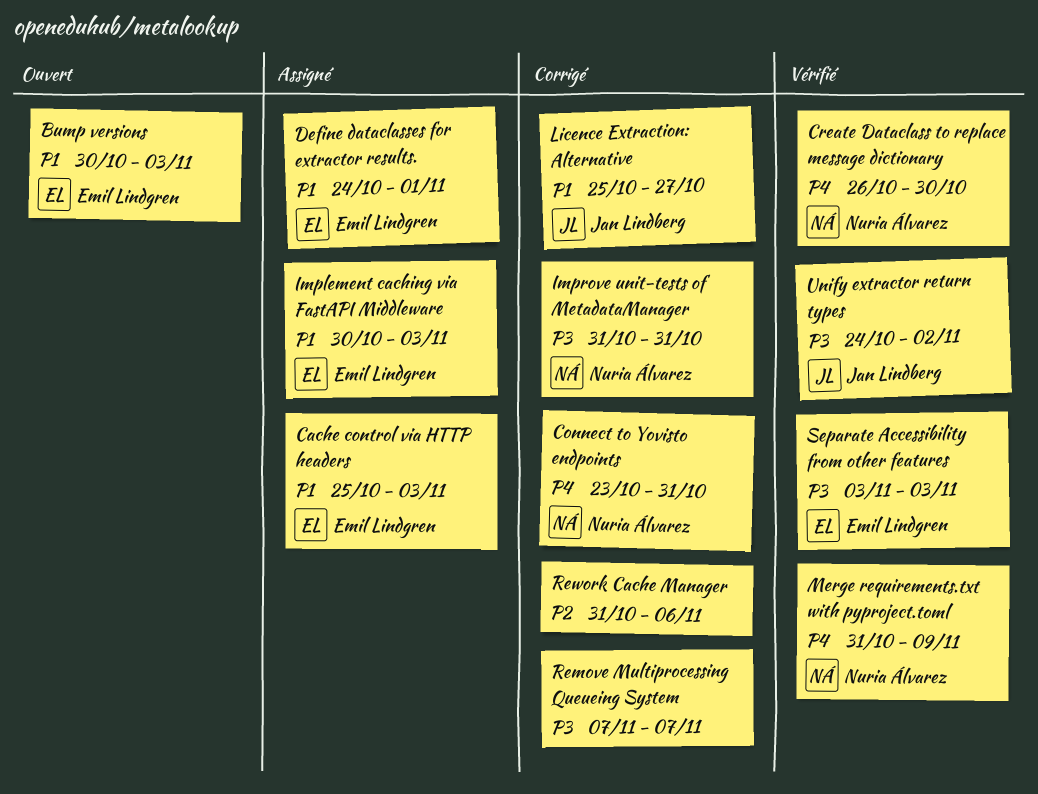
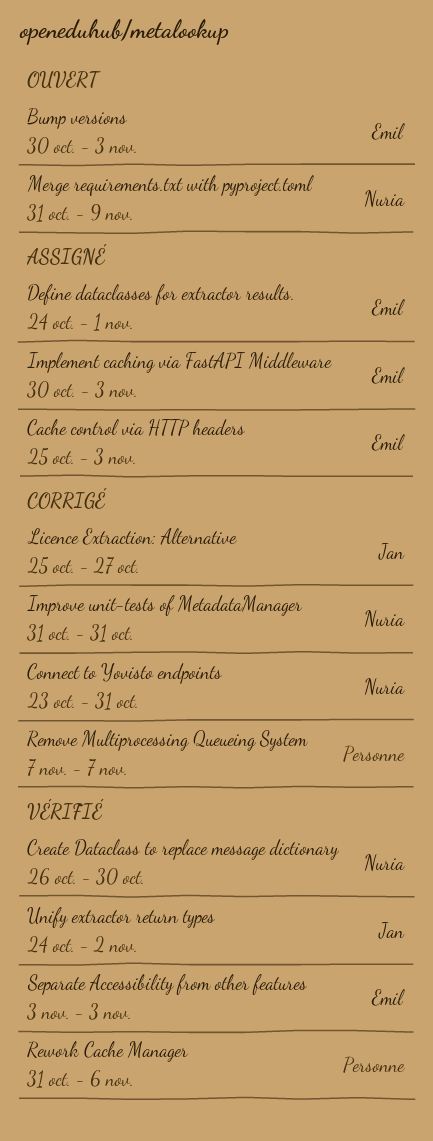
Merge requirements.txt with pyproject.toml, status: Vérifié -> Ouvert
Rework Cache Manager, status: Corrigé -> Vérifié

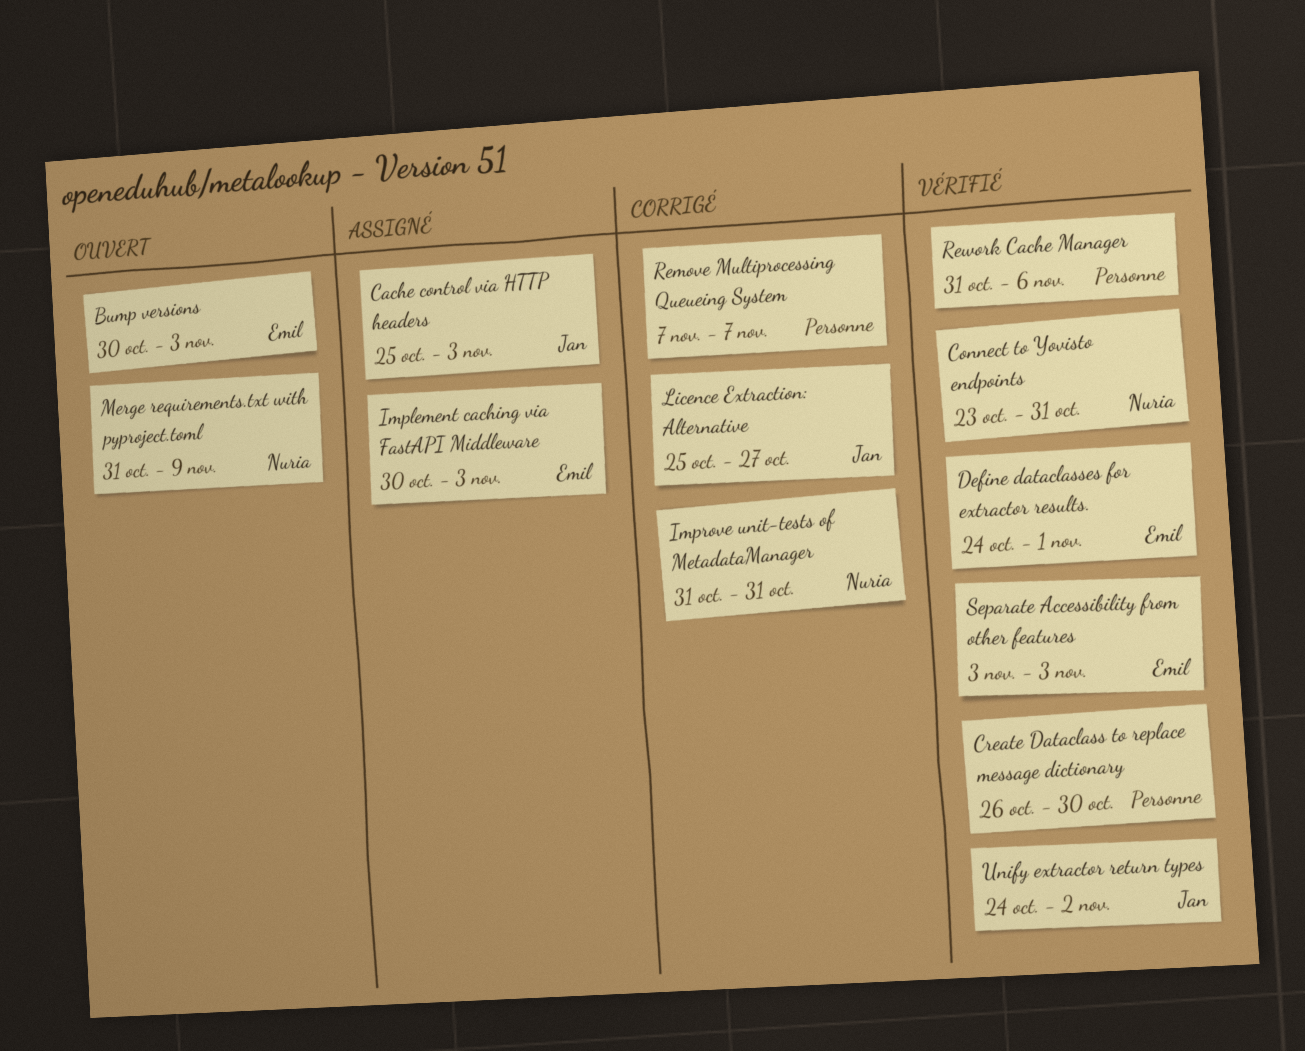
Cache control via HTTP headers, owner: Emil -> Jan
Connect to Yovisto endpoints, status: Corrigé -> Vérifié
Create Dataclass to replace message dictionary, owner: Nuria -> none
Define dataclasses for extractor results., status: Assigné -> Vérifié

